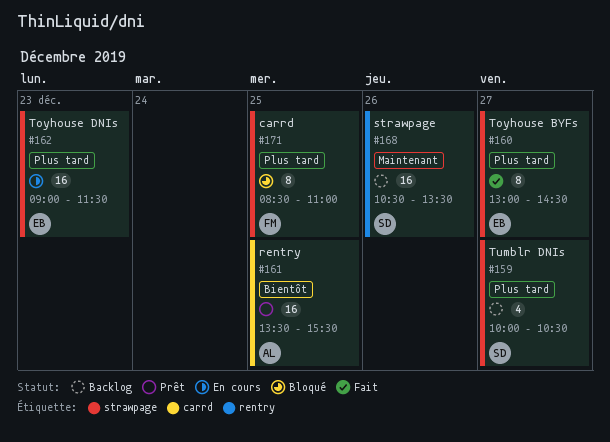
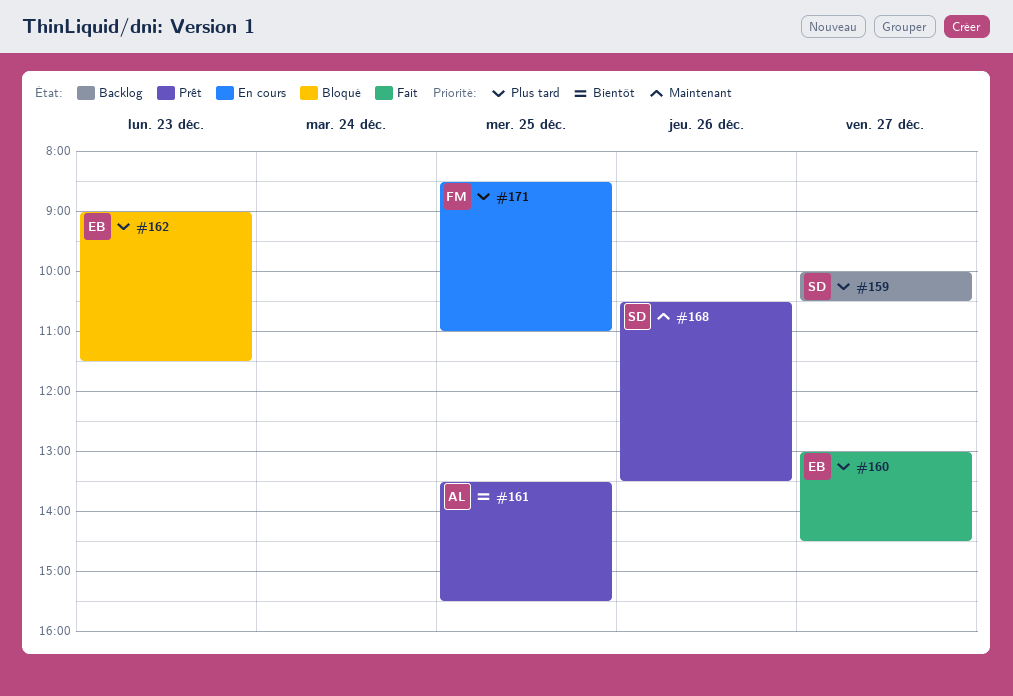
#162, status: En cours -> Bloqué
#168, status: Backlog -> Prêt
#171, status: Bloqué -> En cours

